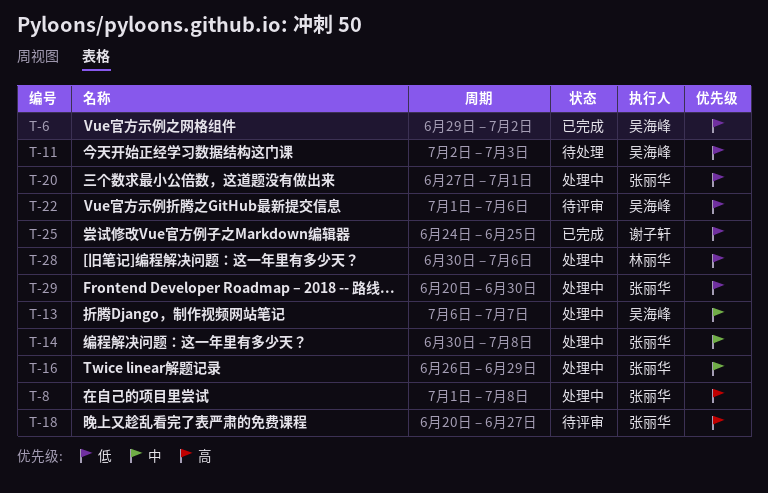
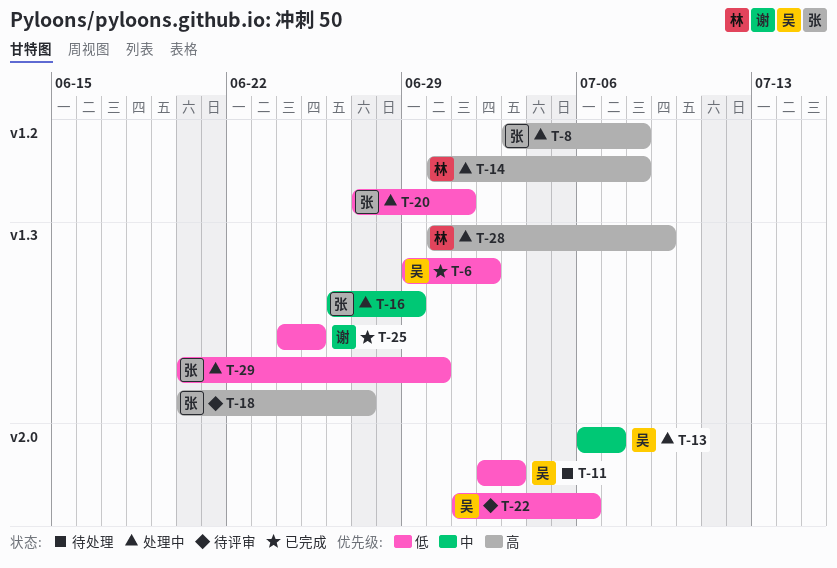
T-8, start: Jul 1 -> Jul 3
T-14, owner: 张丽华 -> 林丽华
T-14, priority: 中 -> 高
T-28, priority: 低 -> 高
T-28, due: Jul 6 -> Jul 9

